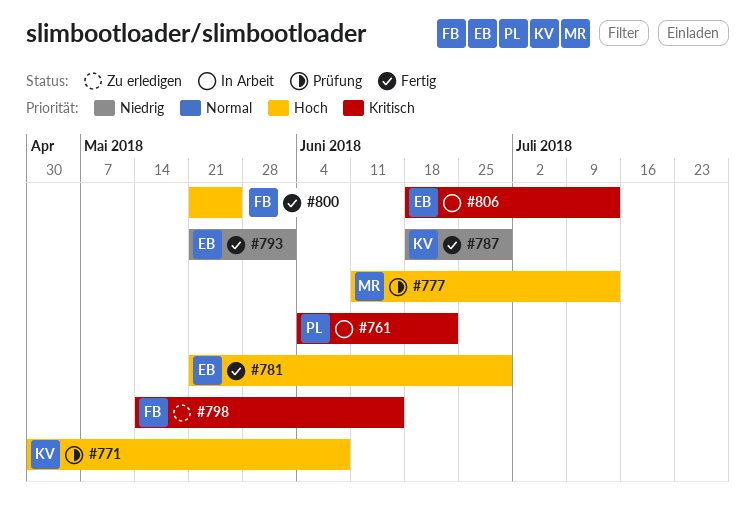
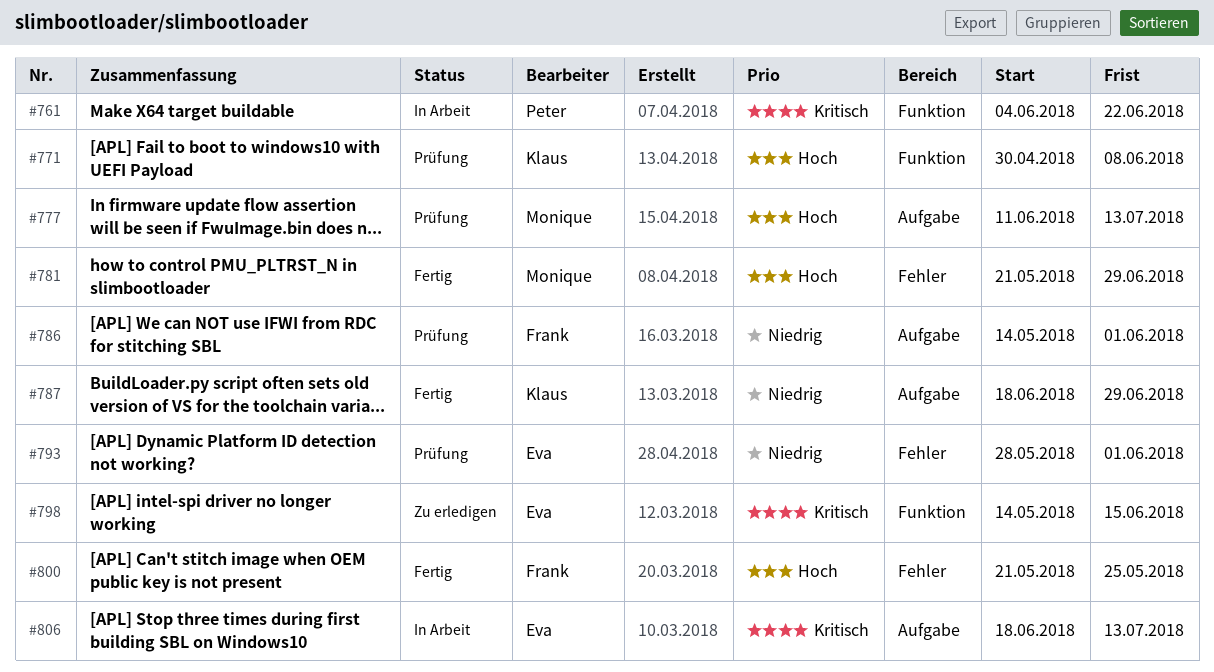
#781, owner: Eva -> Monique
#786: none -> present
#793, status: Fertig -> Prüfung
#793, start: May 21 -> May 28
#798, owner: Frank -> Eva

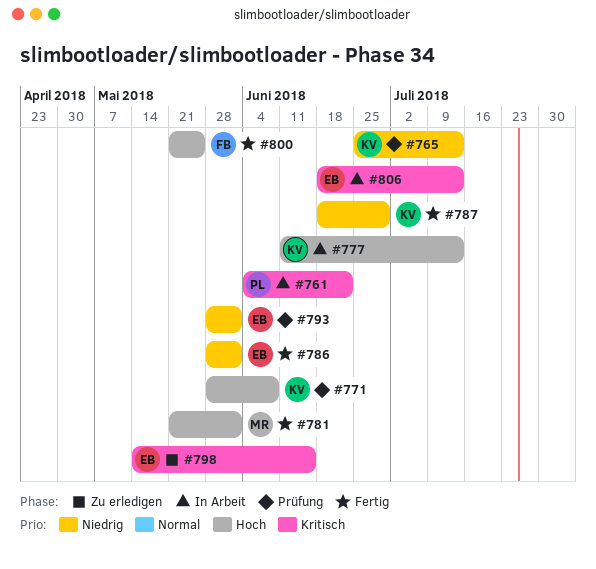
#765: none -> present
#771, start: Apr 30 -> May 28
#777, status: Prüfung -> In Arbeit
#777, owner: Monique -> Klaus
#781, due: Jun 29 -> Jun 1
#786, status: Prüfung -> Fertig
#786, owner: Frank -> Eva
#786, start: May 14 -> May 28

